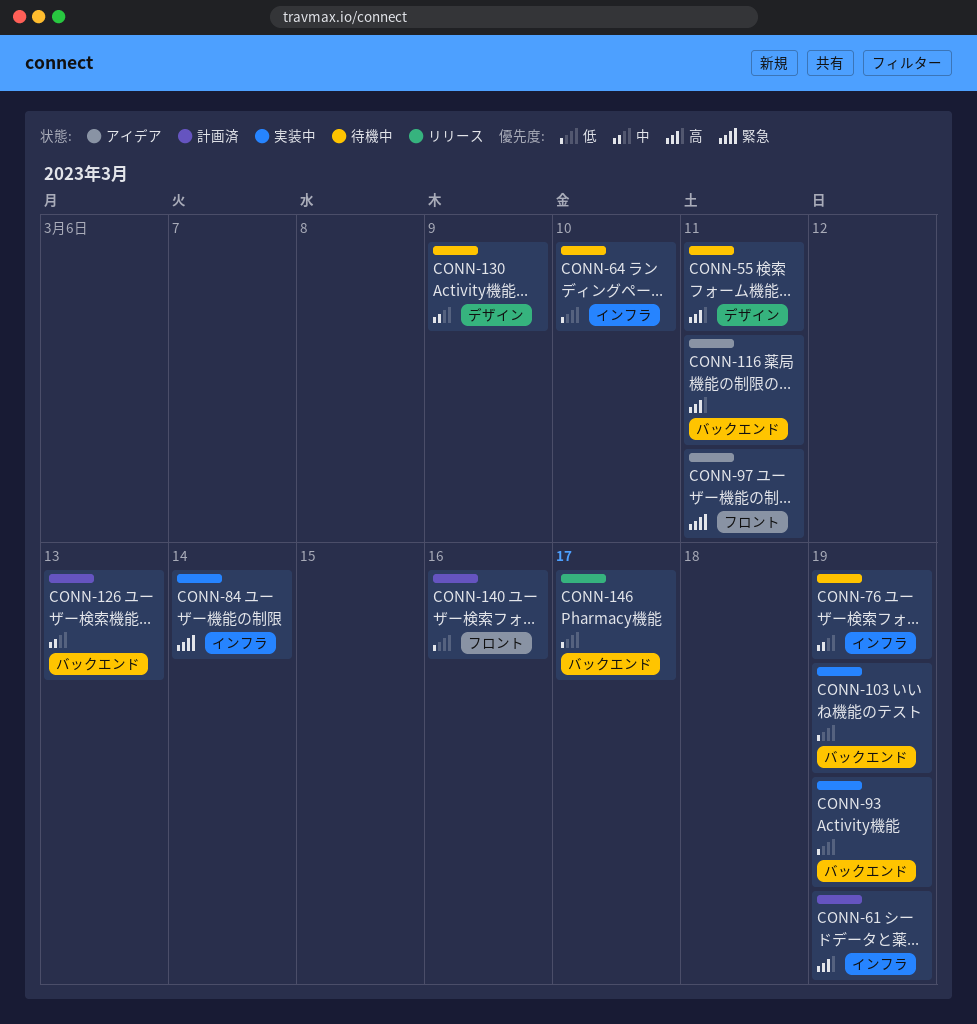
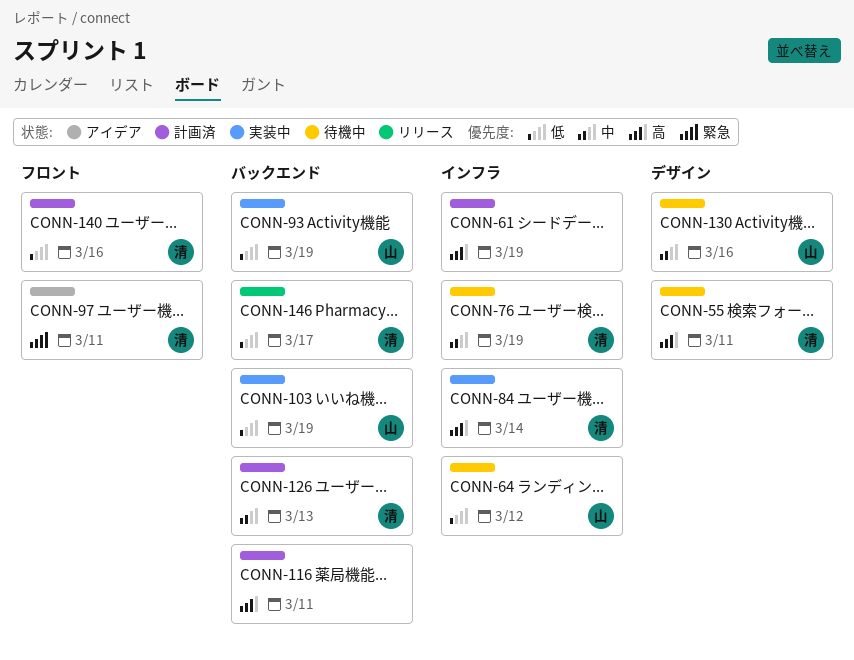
CONN-64, due: Mar 10 -> Mar 12
CONN-84, priority: 緊急 -> 高
CONN-116, status: アイデア -> 計画済
CONN-130, due: Mar 9 -> Mar 16

